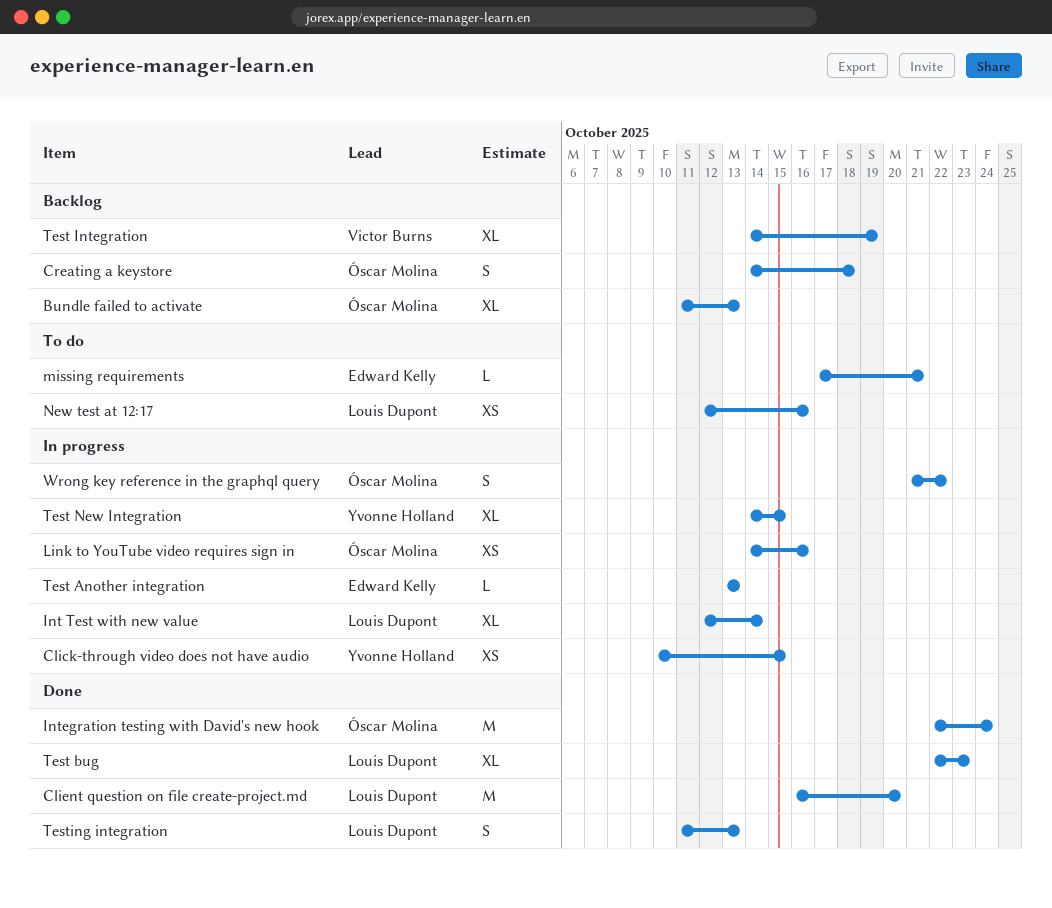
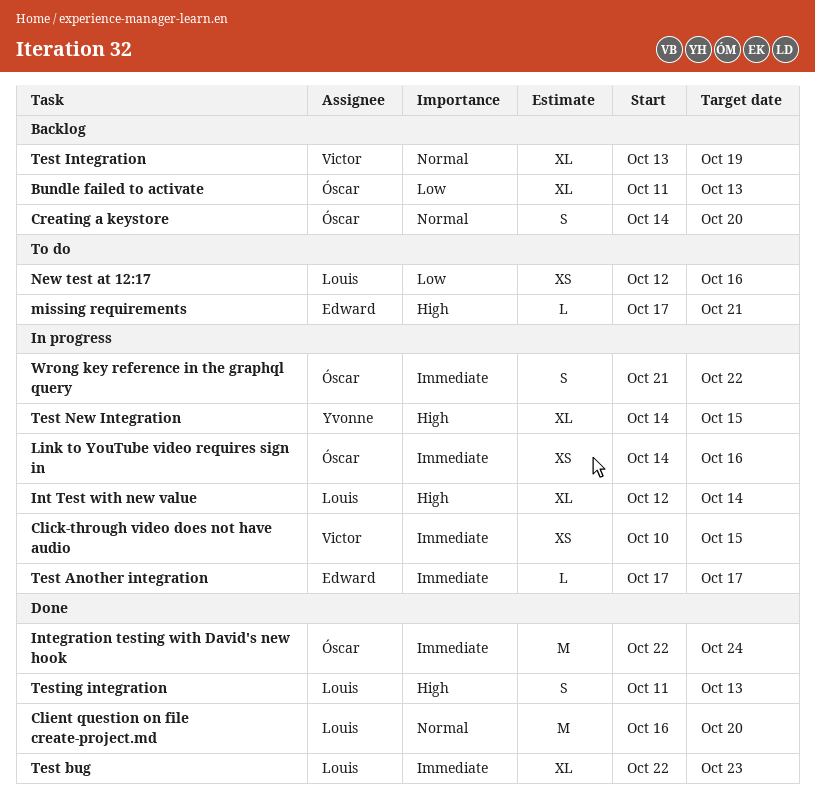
Click-through video does not have audio, owner: Yvonne Holland -> Victor Burns
Creating a keystore, due: Oct 18 -> Oct 20
Test Another integration, start: Oct 13 -> Oct 17
Test Another integration, due: Oct 13 -> Oct 17
Test Integration, start: Oct 14 -> Oct 13

